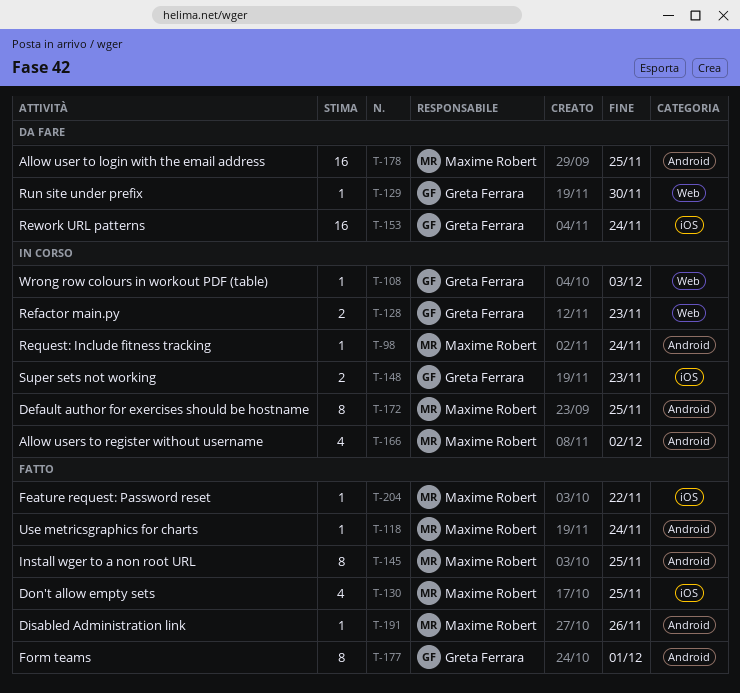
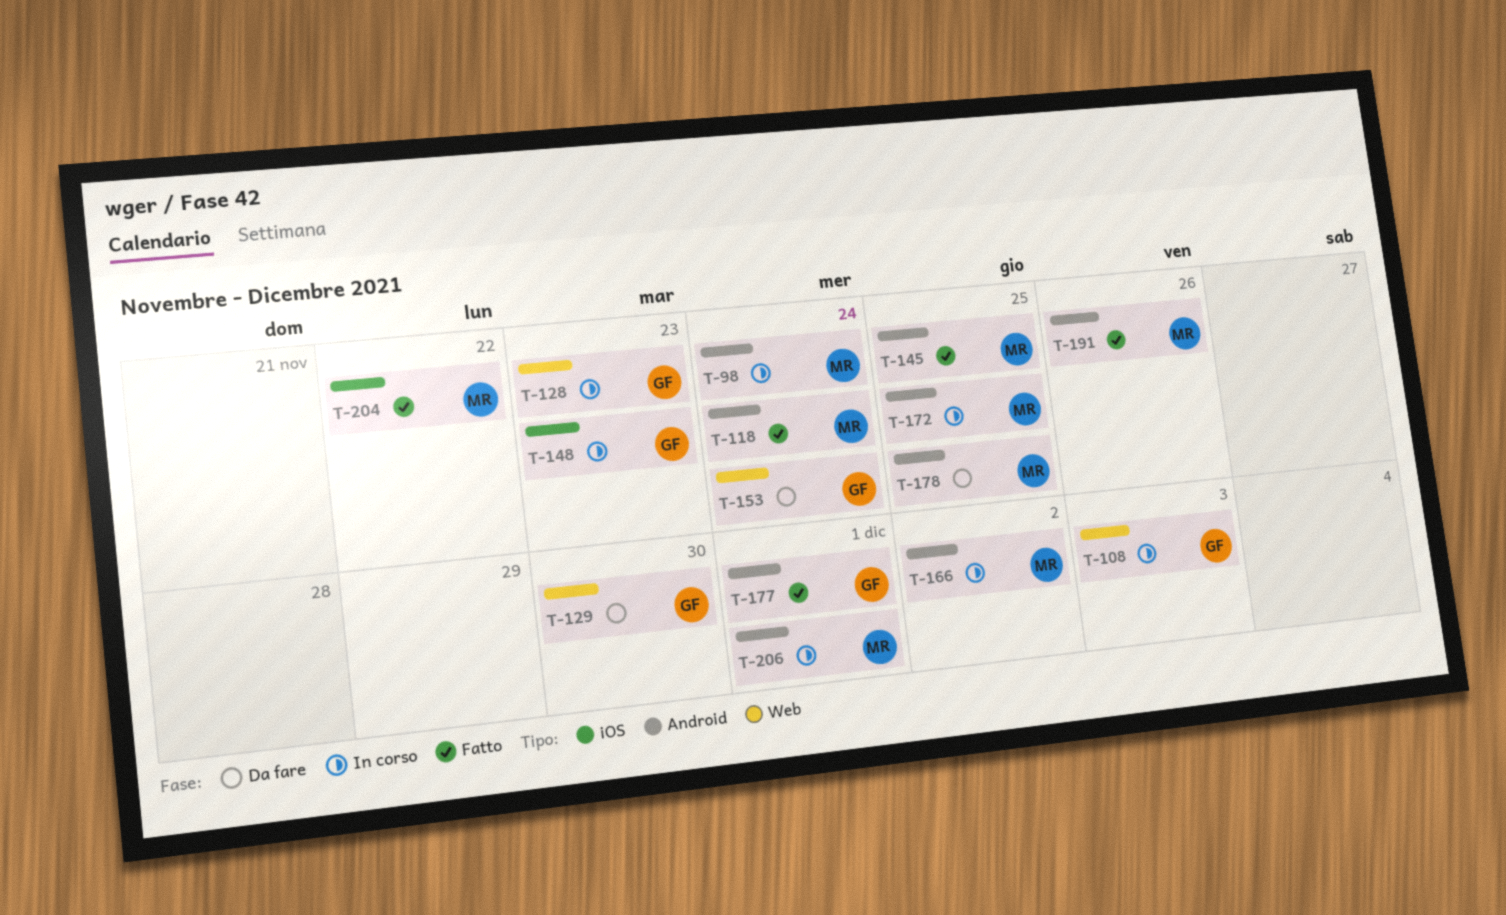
T-130: present -> none
T-153, label: iOS -> Web
T-206: none -> present

